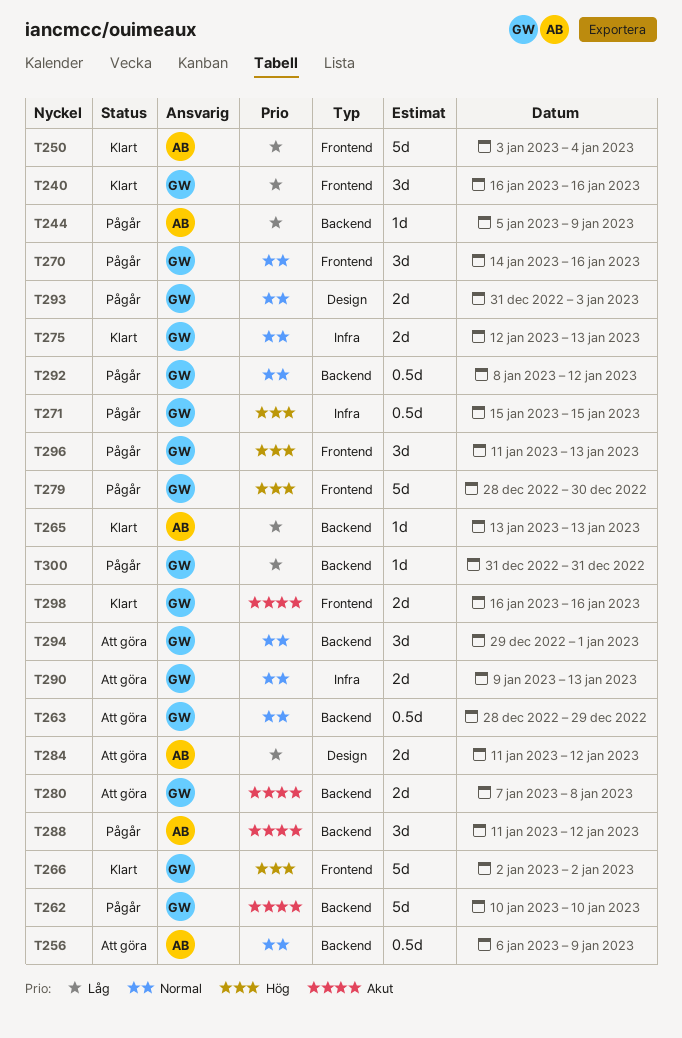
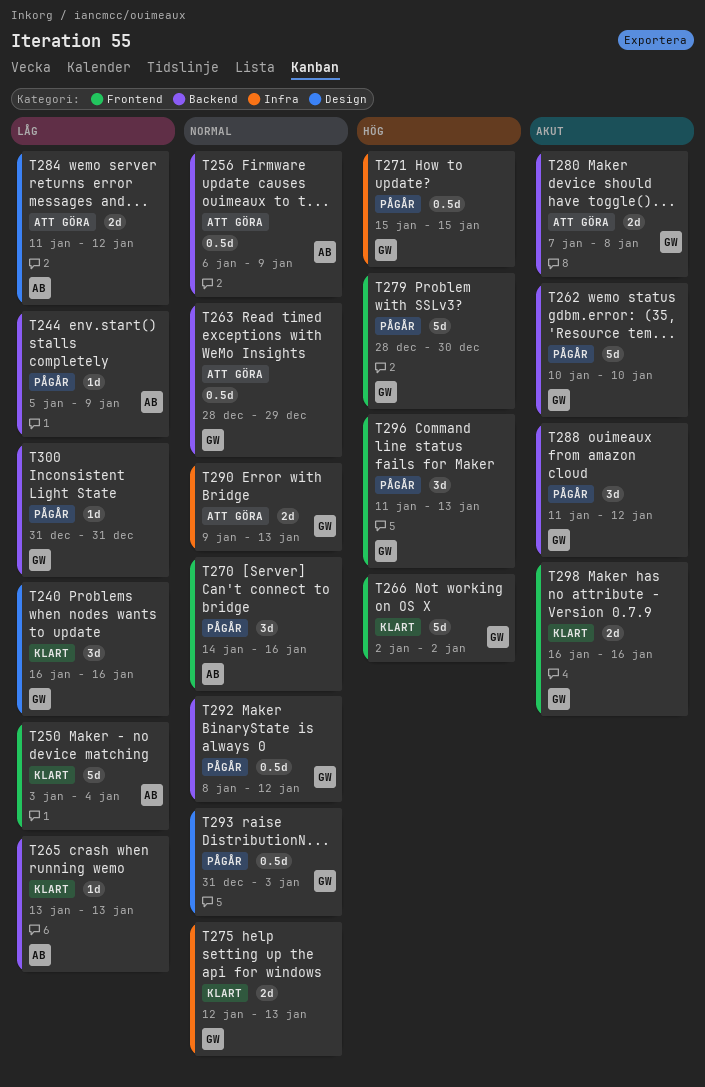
T240, label: Frontend -> Design
T270, owner: GW -> AB
T288, owner: AB -> GW
T293, estimate: 2d -> 0.5d
T294: present -> none

